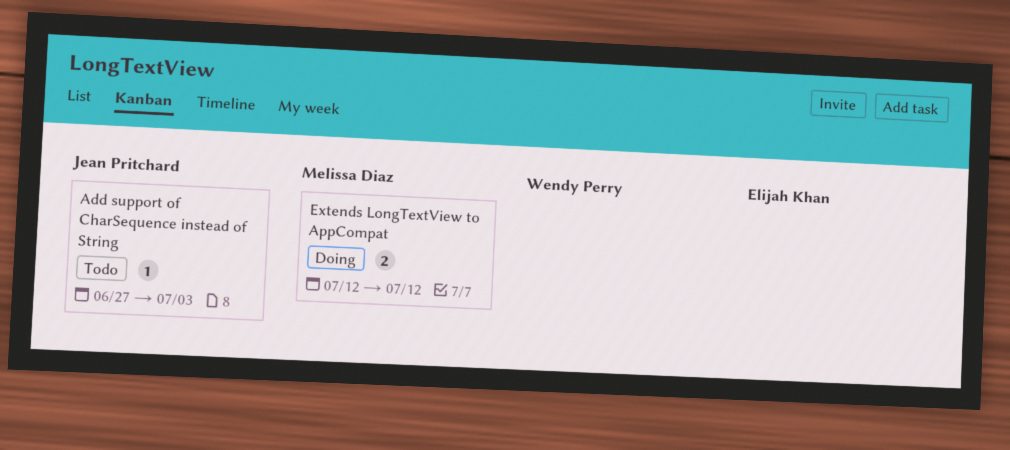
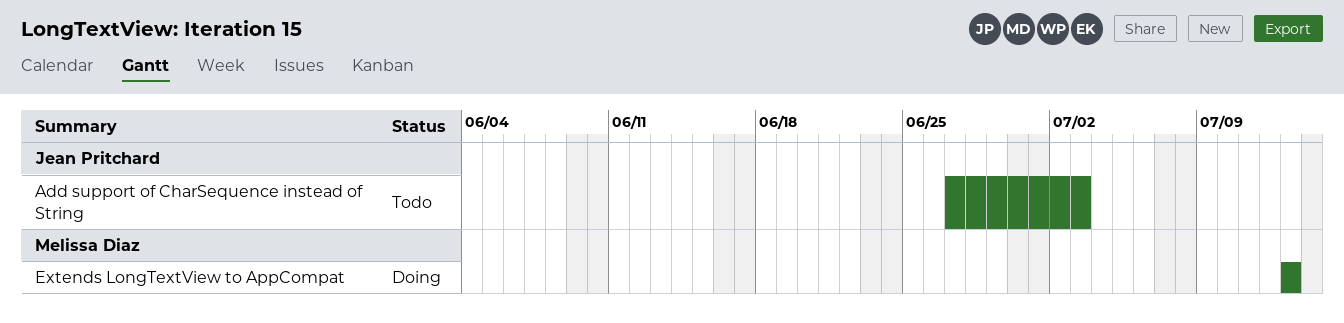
Extends LongTextView to AppCompat, start: Jul 12 -> Jul 13
Extends LongTextView to AppCompat, due: Jul 12 -> Jul 13

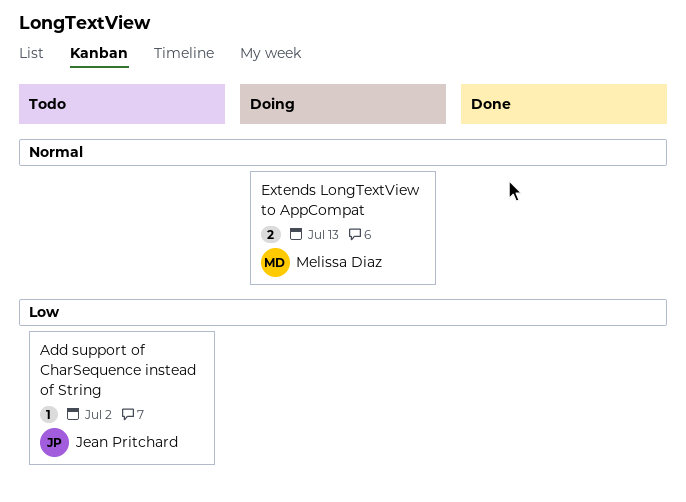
Add support of CharSequence instead of String, due: Jul 3 -> Jul 2

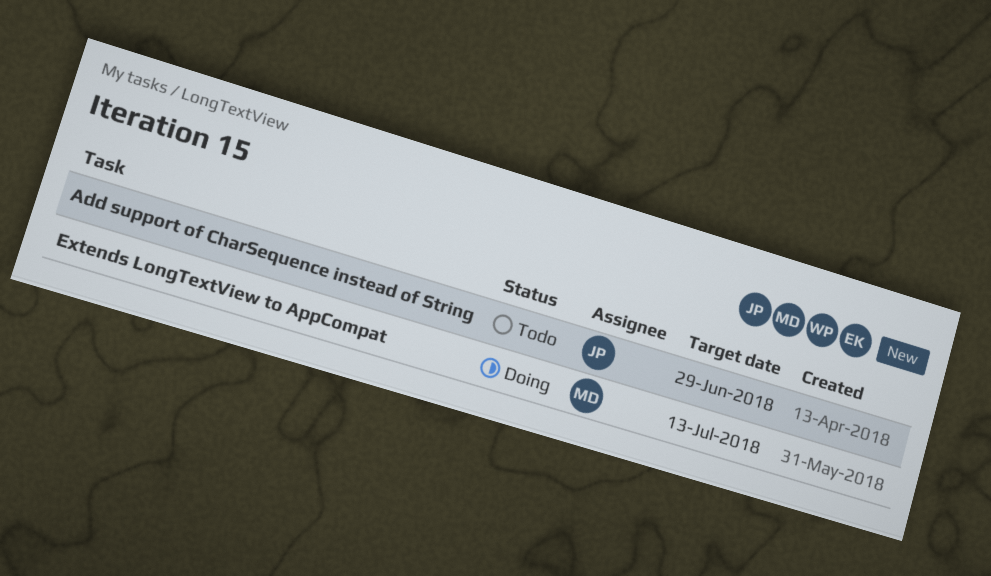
Add support of CharSequence instead of String, due: Jul 2 -> Jun 29

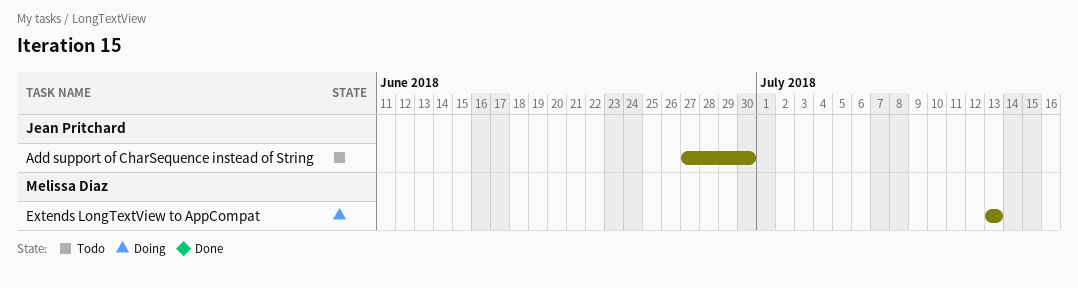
Add support of CharSequence instead of String, due: Jun 29 -> Jun 30

